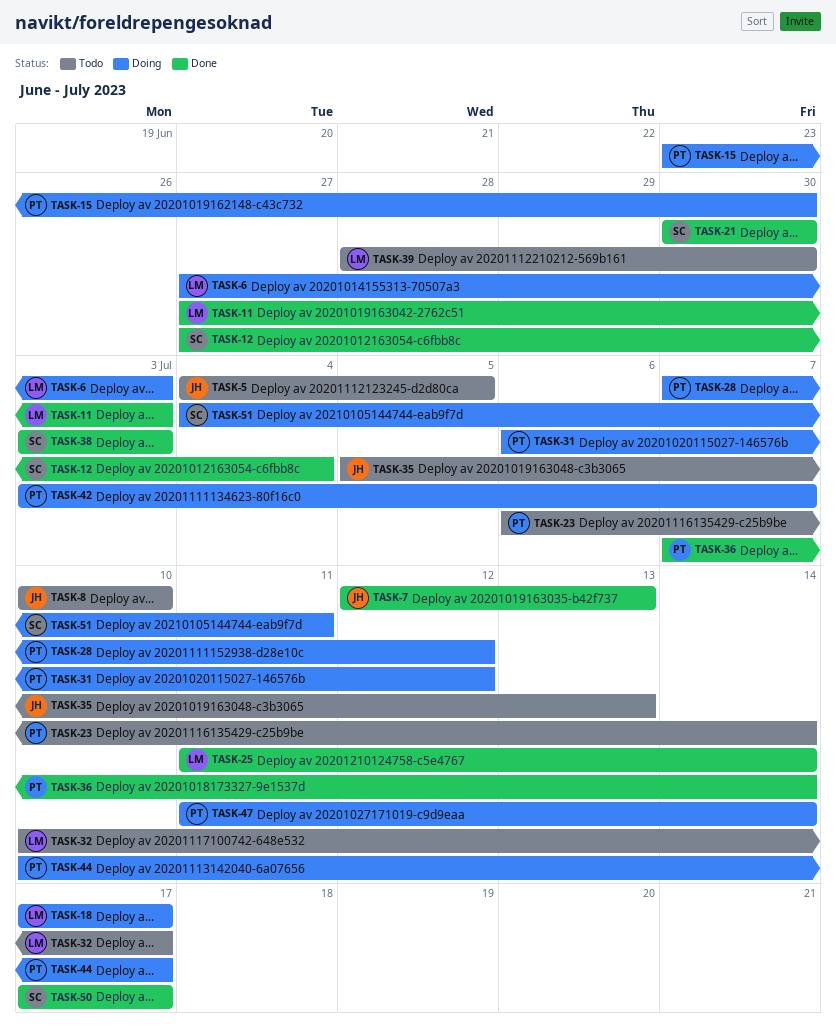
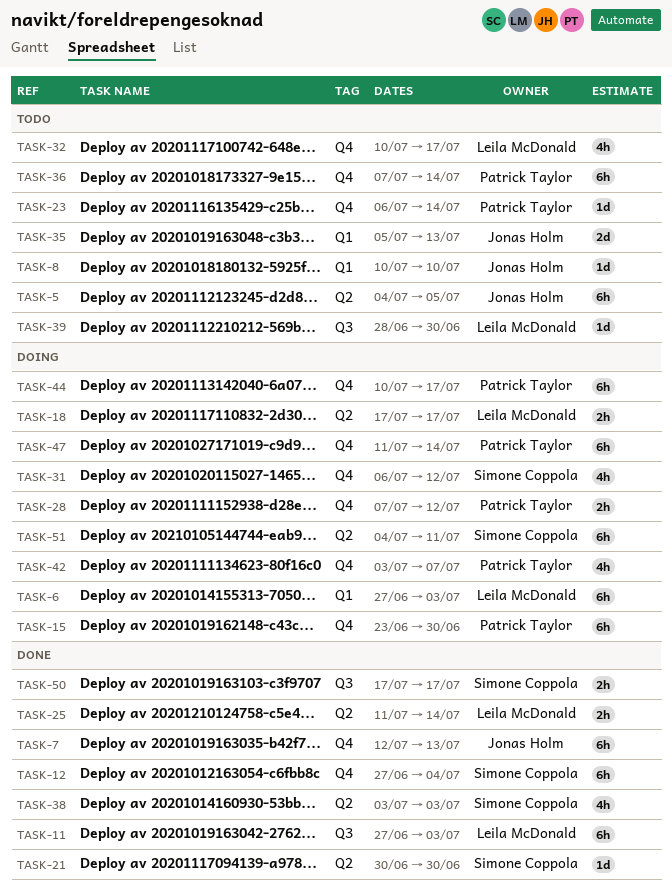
TASK-31, owner: Patrick Taylor -> Simone Coppola
TASK-36, status: Done -> Todo

